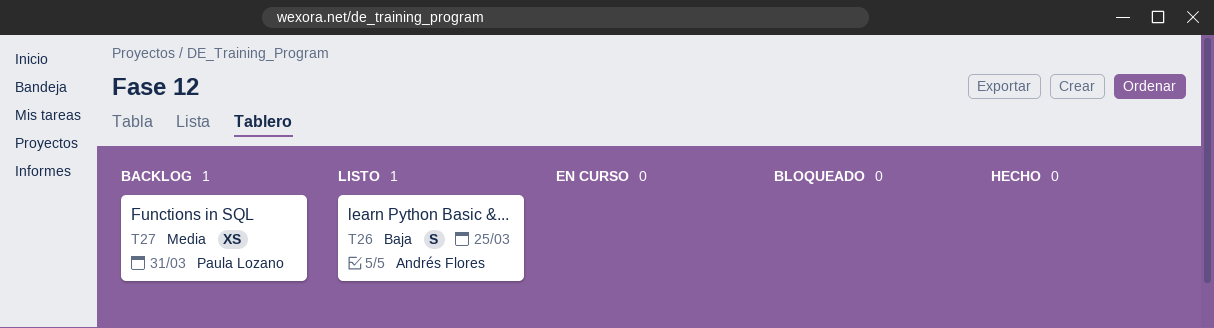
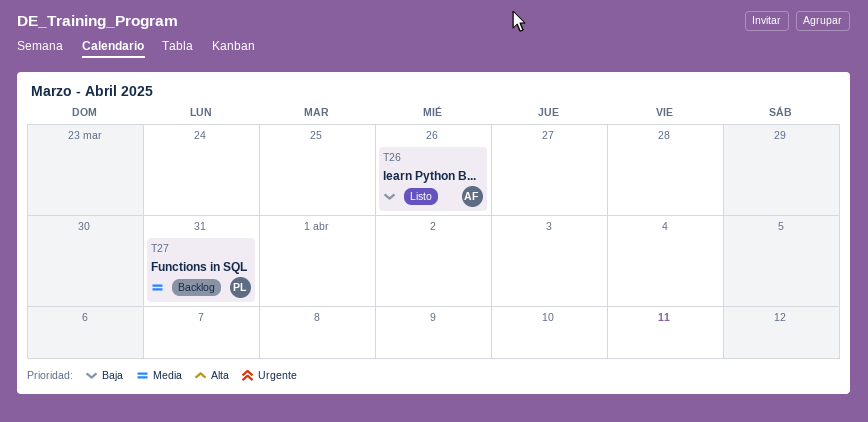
T26, due: Mar 25 -> Mar 26

